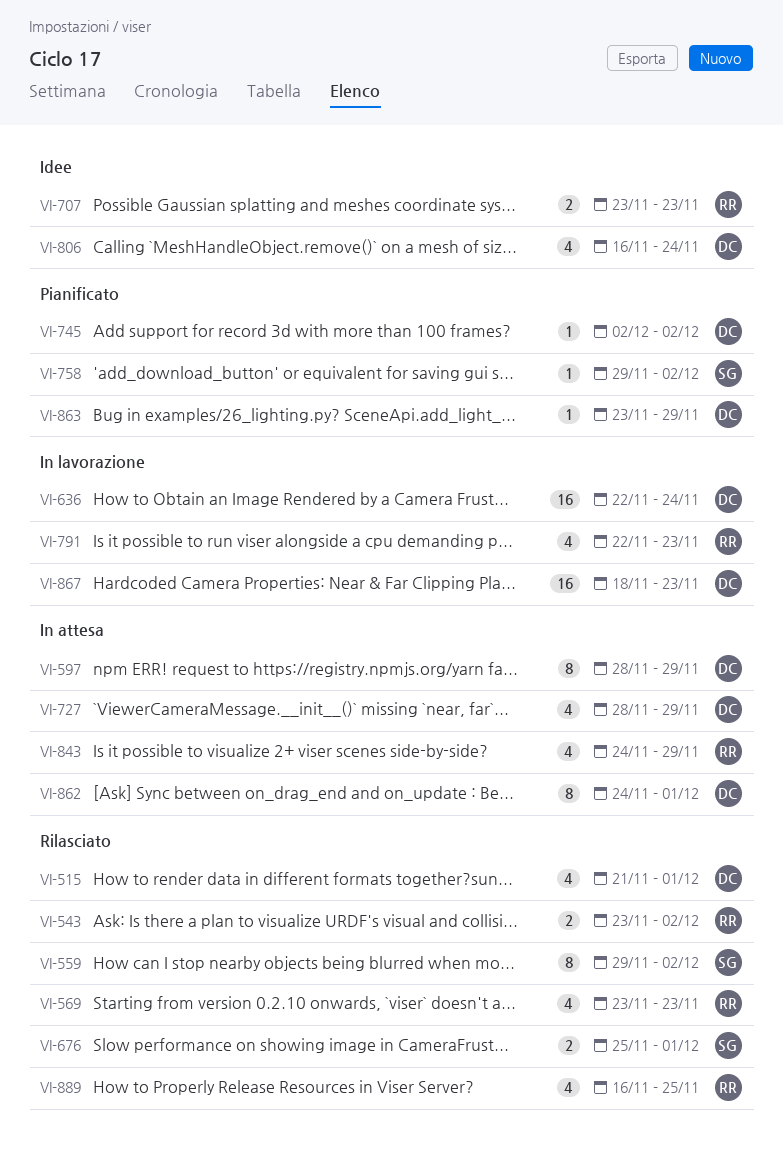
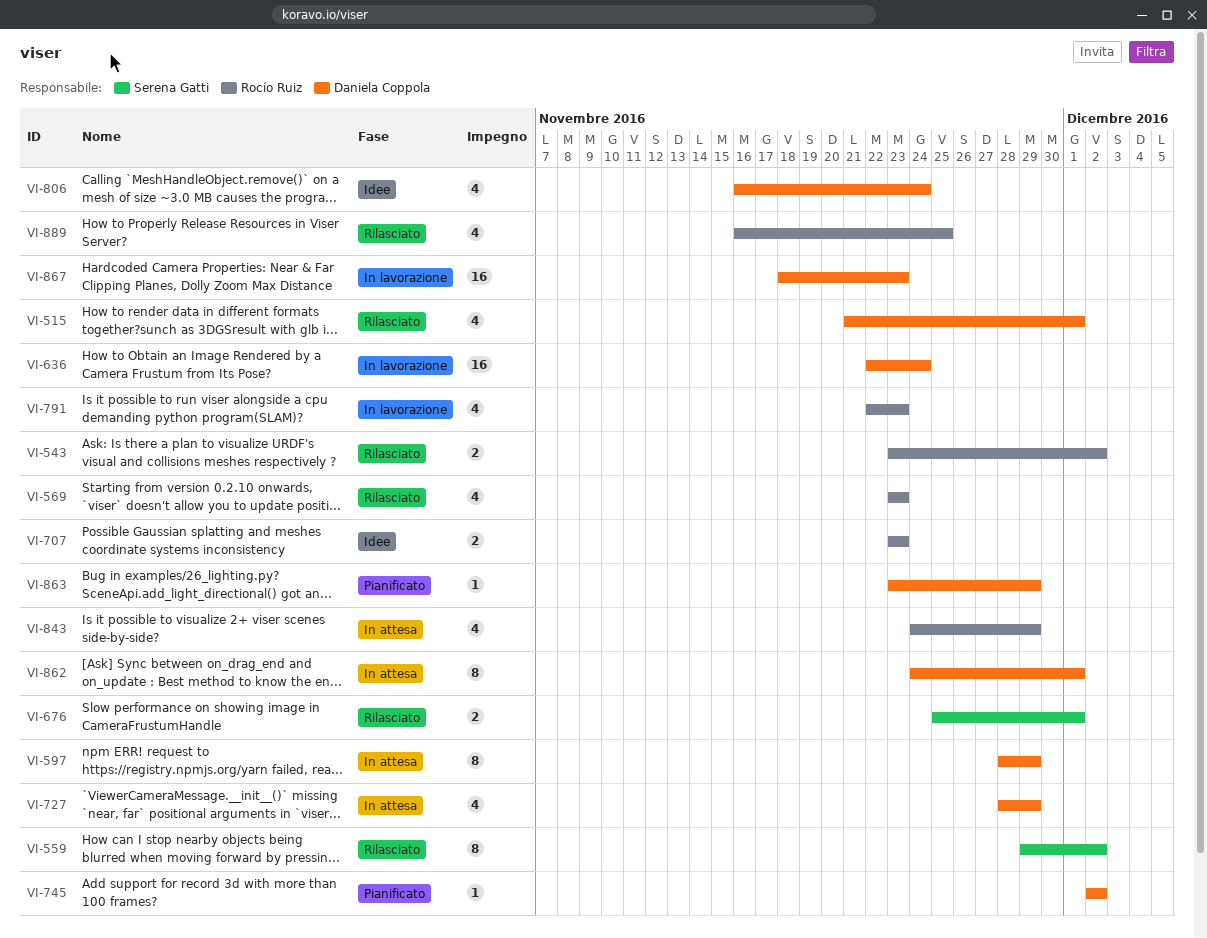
VI-758: present -> none

